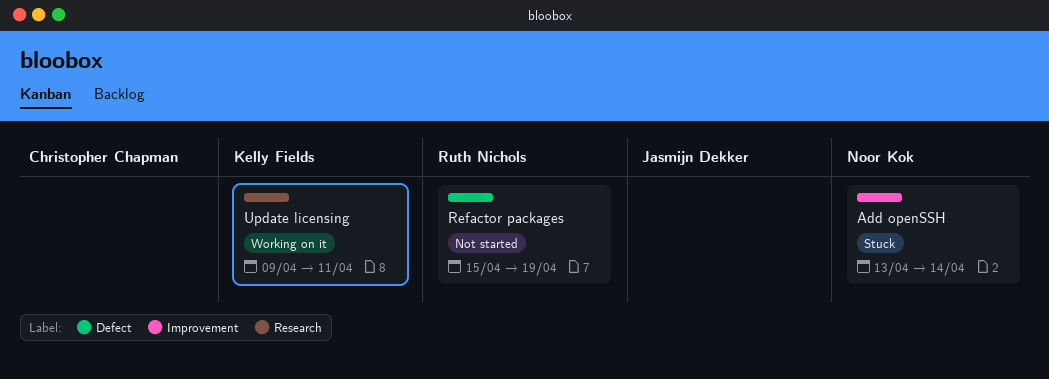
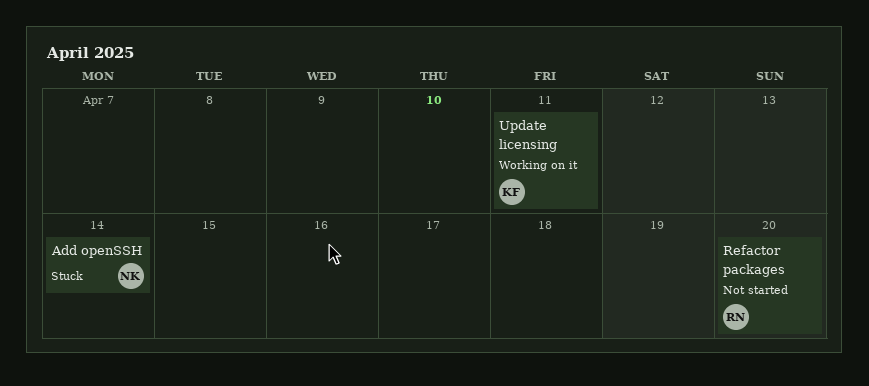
Refactor packages, due: Apr 19 -> Apr 20

